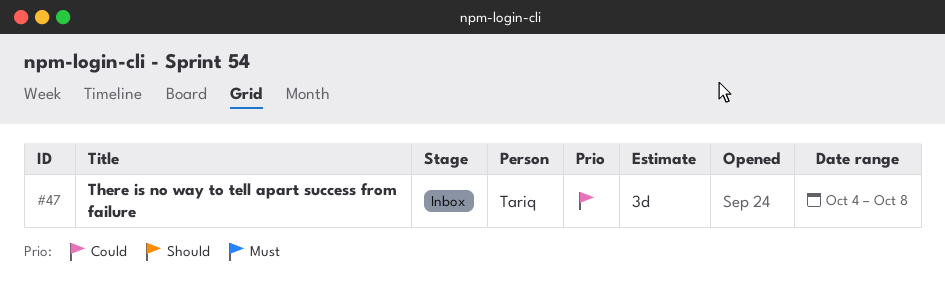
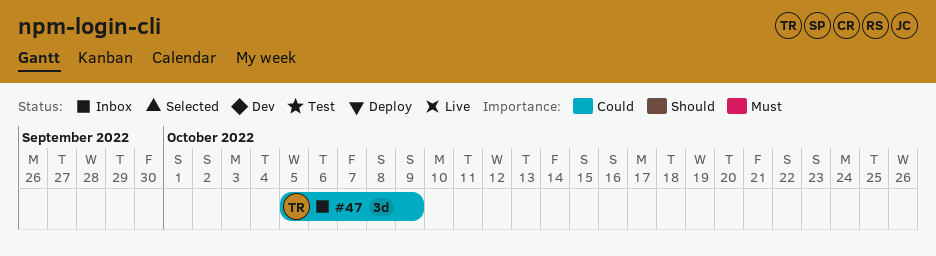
#47, start: Oct 4 -> Oct 5
#47, due: Oct 8 -> Oct 9

